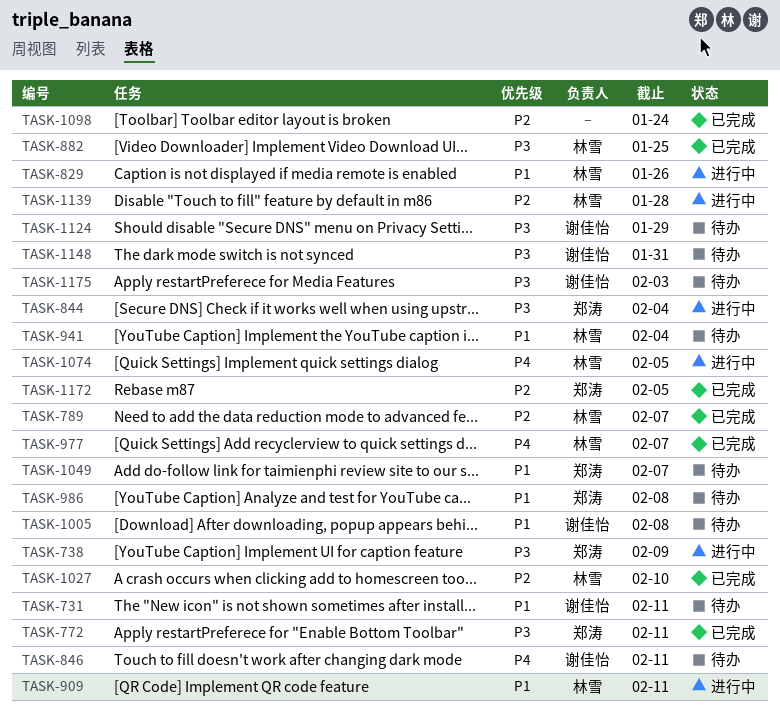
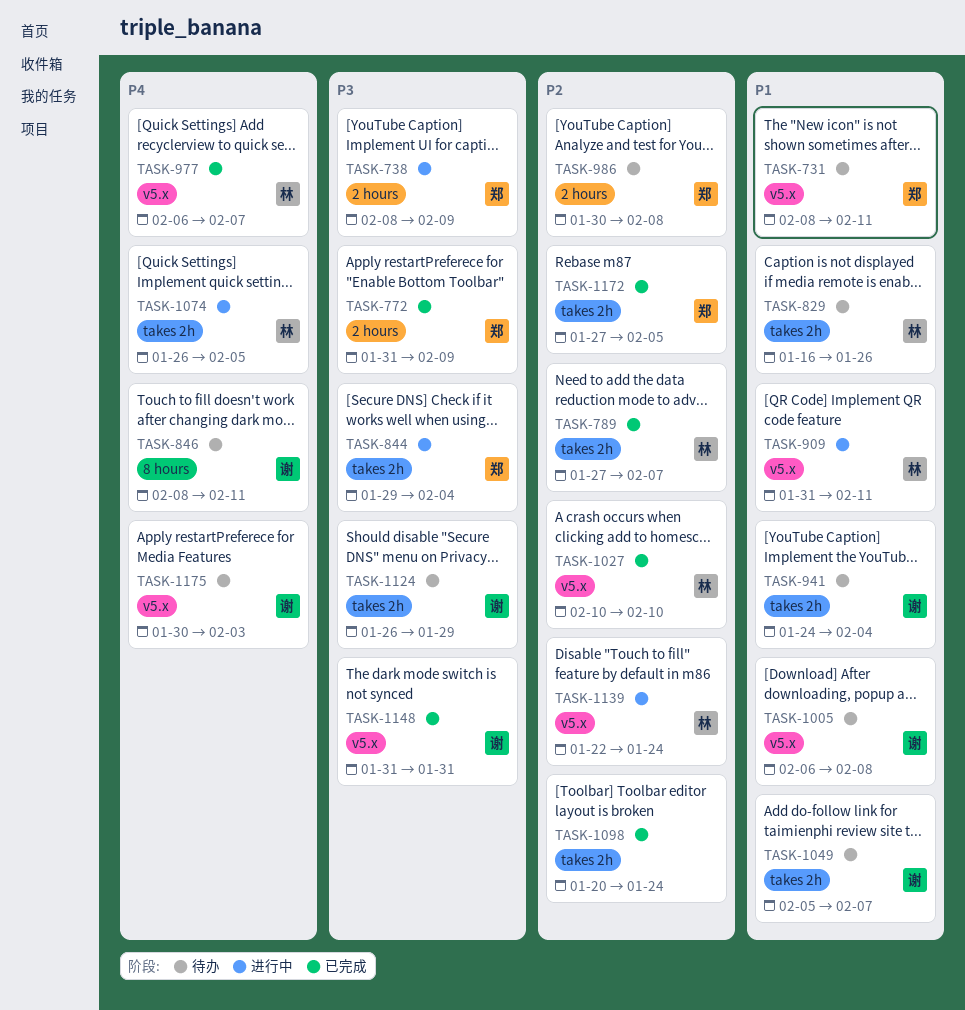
TASK-731, owner: 谢佳怡 -> 郑涛
TASK-772, due: Feb 11 -> Feb 9
TASK-829, status: 进行中 -> 待办
TASK-882: present -> none
TASK-941, owner: 林雪 -> 谢佳怡
TASK-986, priority: P1 -> P2
TASK-1049, owner: 郑涛 -> 谢佳怡
TASK-1139, due: Jan 28 -> Jan 24
TASK-1148, status: 待办 -> 已完成
TASK-1175, priority: P3 -> P4

